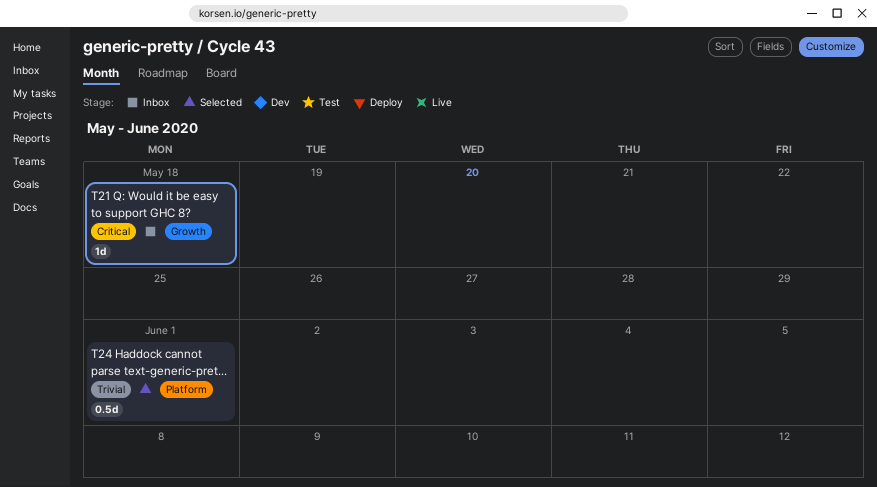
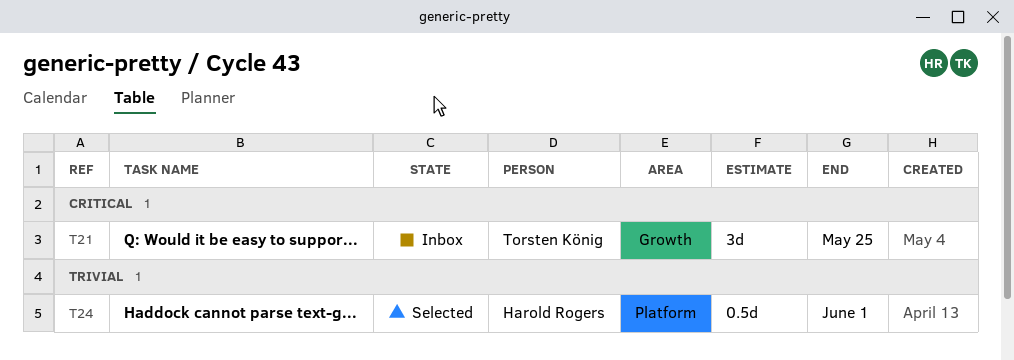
T21, estimate: 1d -> 3d
T21, due: May 18 -> May 25

